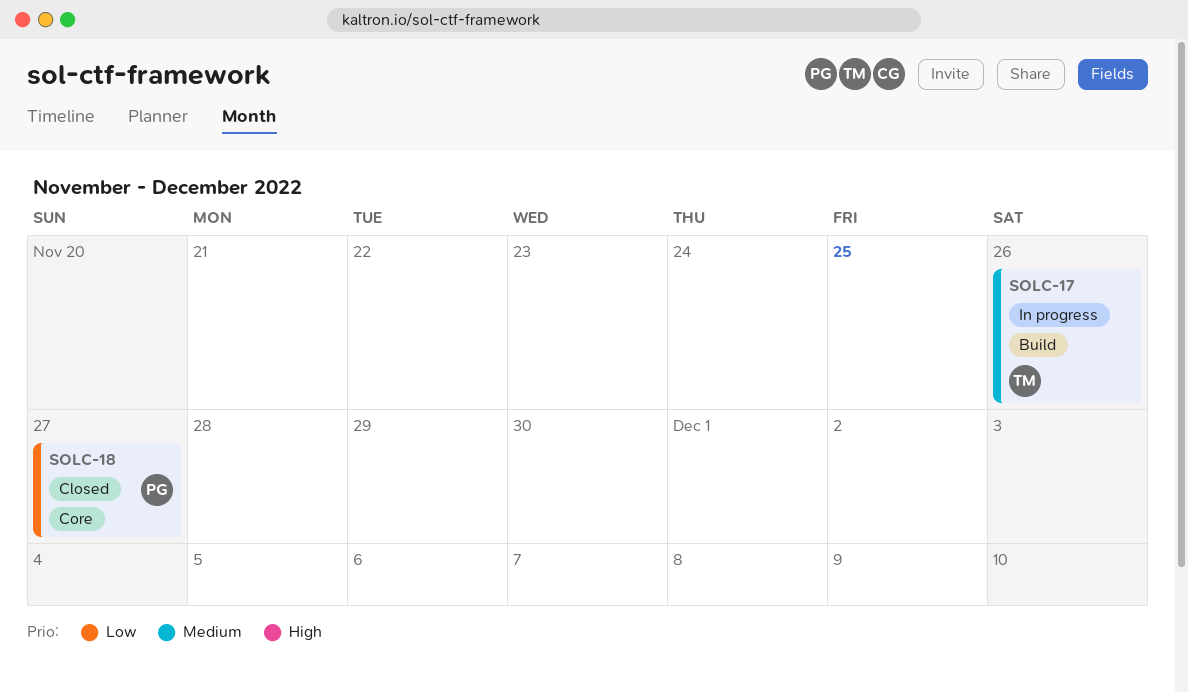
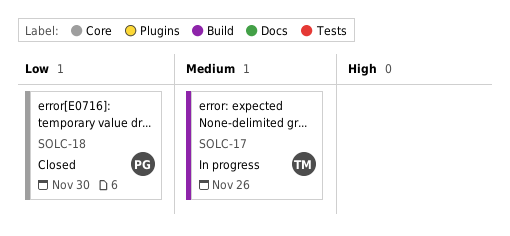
SOLC-18, due: Nov 27 -> Nov 30

